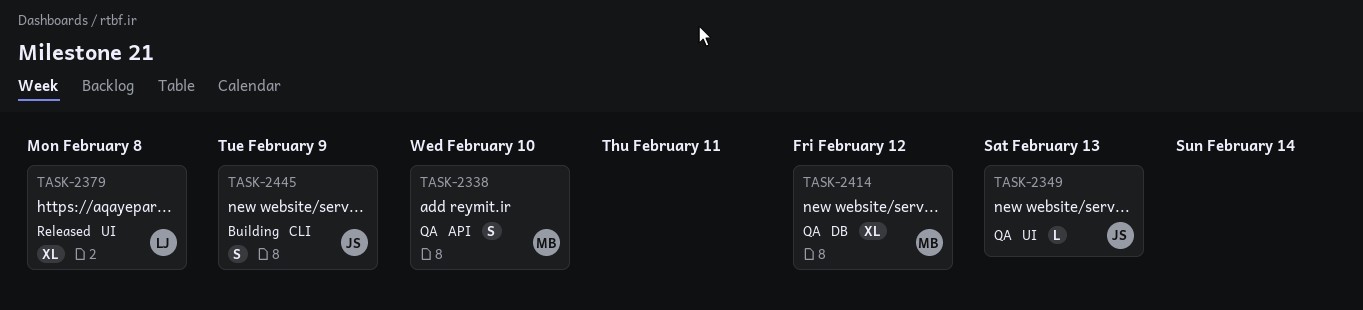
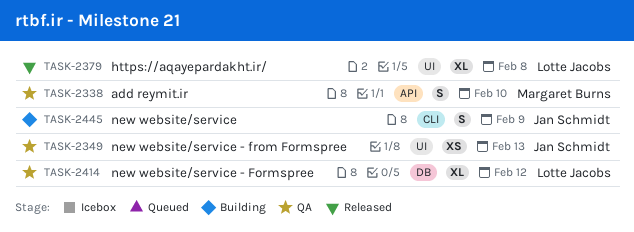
TASK-2349, estimate: L -> XS
TASK-2414, owner: Margaret Burns -> Lotte Jacobs

